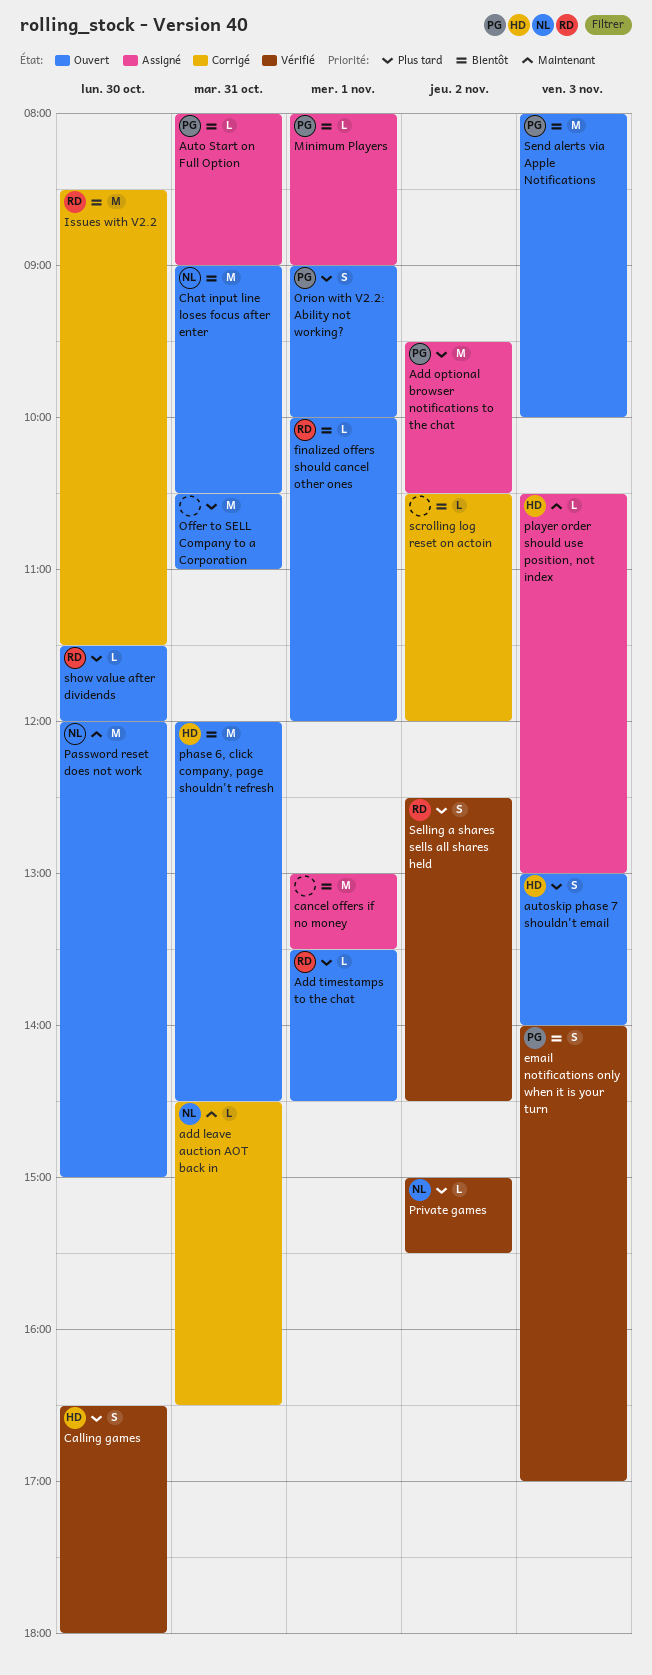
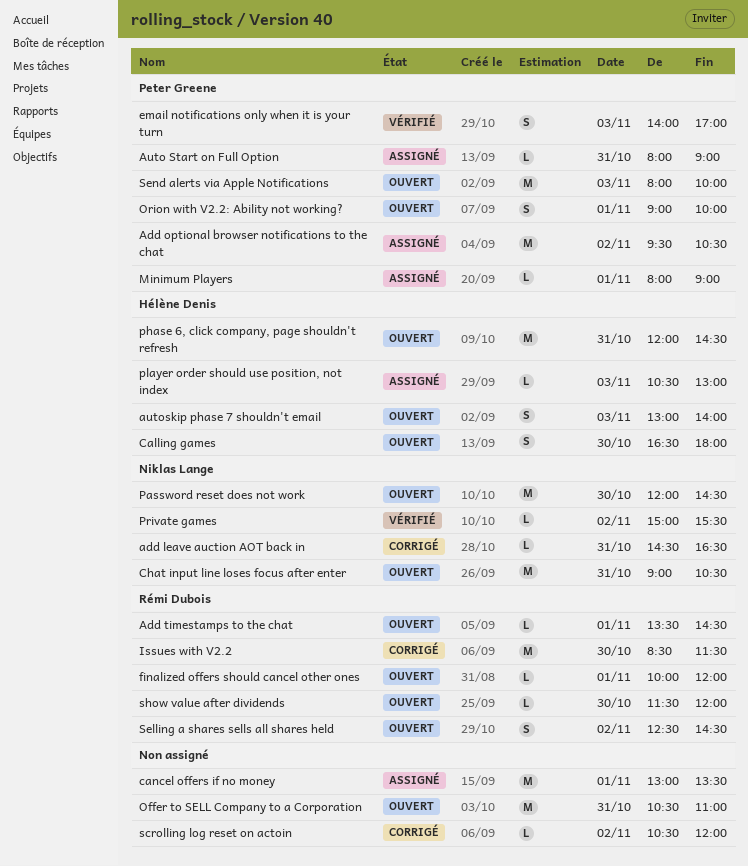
Calling games, status: Vérifié -> Ouvert
Password reset does not work, ends: 15:00 -> 14:30
Selling a shares sells all shares held, status: Vérifié -> Ouvert

